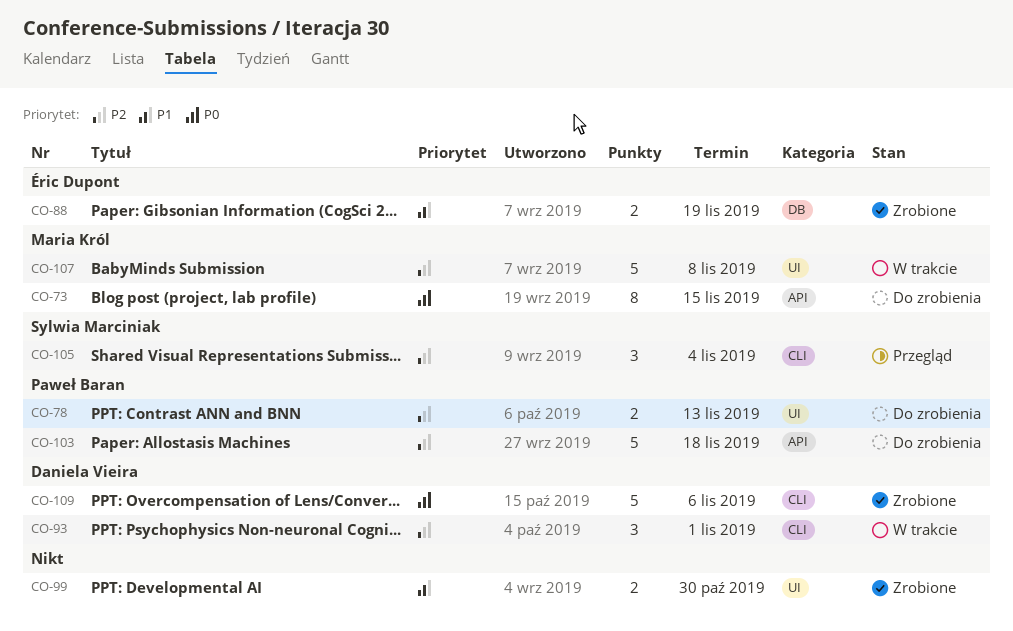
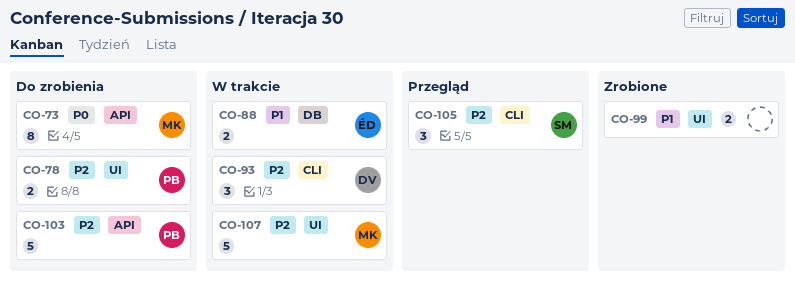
CO-88, status: Zrobione -> W trakcie
CO-109: present -> none

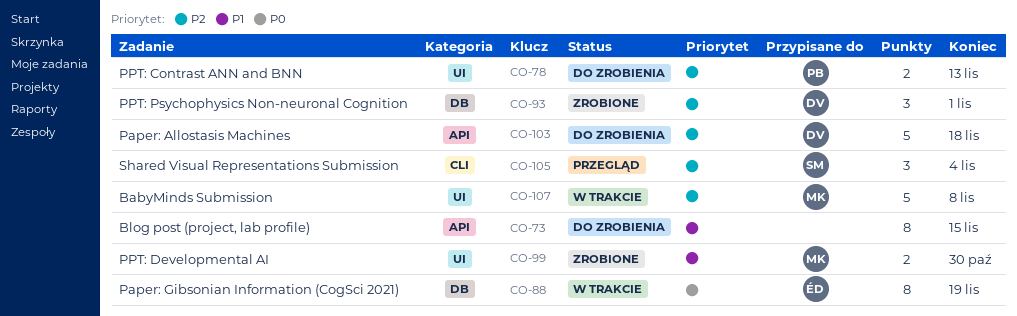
CO-73, owner: MK -> none
CO-73, priority: P0 -> P1
CO-88, priority: P1 -> P0
CO-88, estimate: 2 -> 8
CO-93, status: W trakcie -> Zrobione
CO-93, label: CLI -> DB
CO-99, owner: none -> MK
CO-103, owner: PB -> DV

